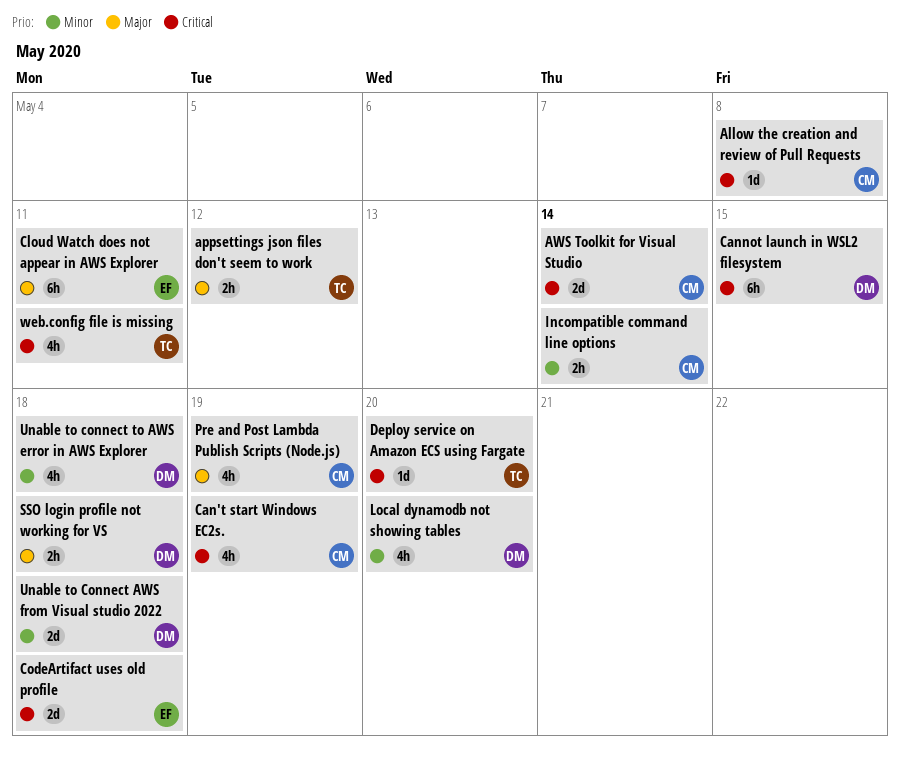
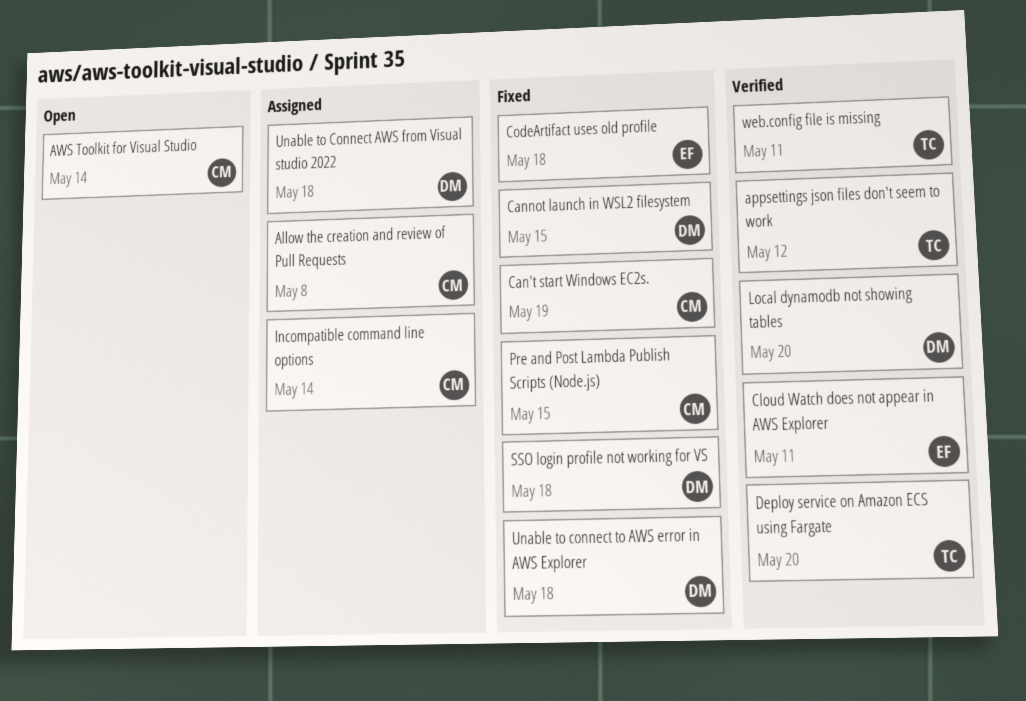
Pre and Post Lambda Publish Scripts (Node.js), due: May 19 -> May 15

